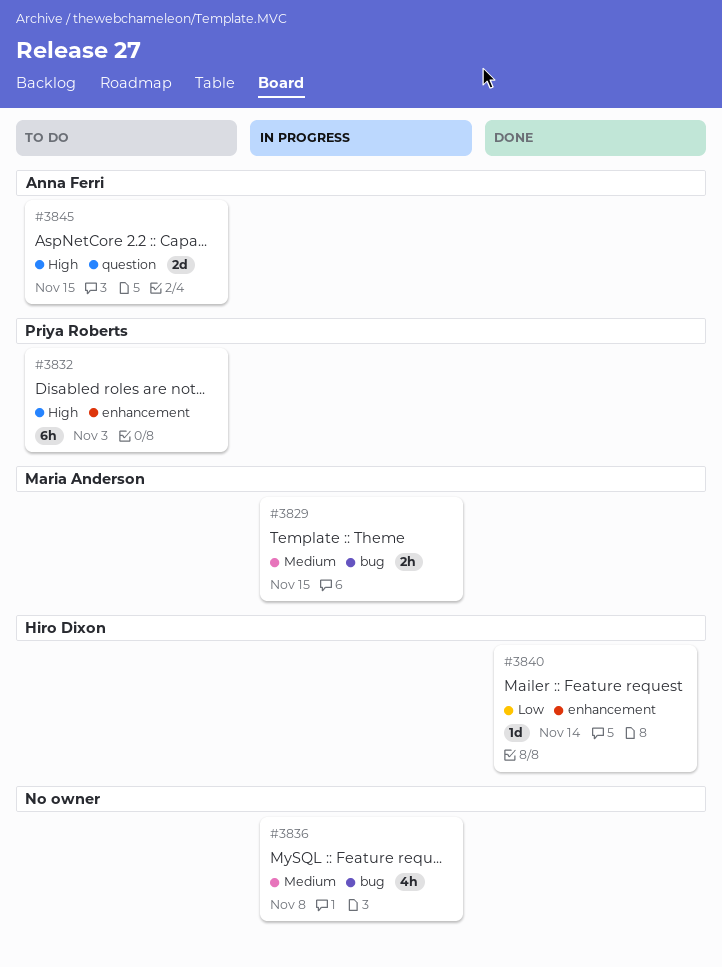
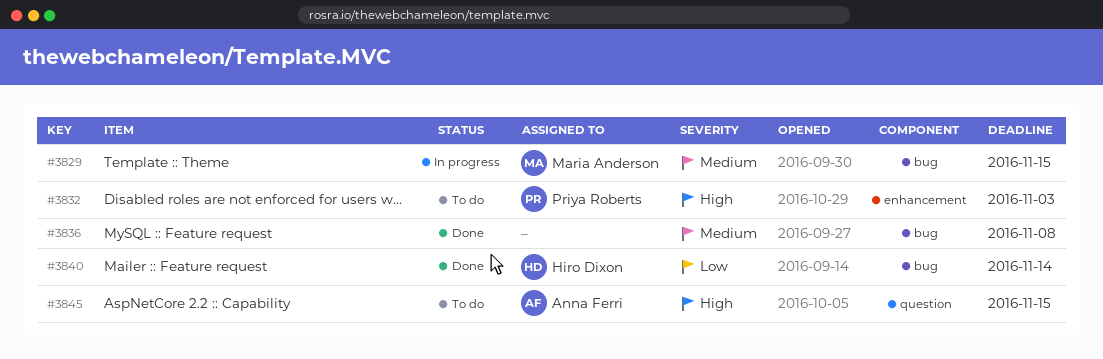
#3836, status: In progress -> Done
#3840, label: enhancement -> bug

